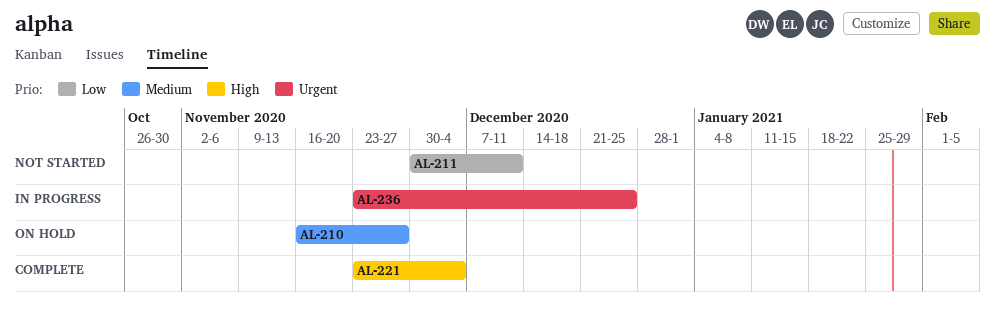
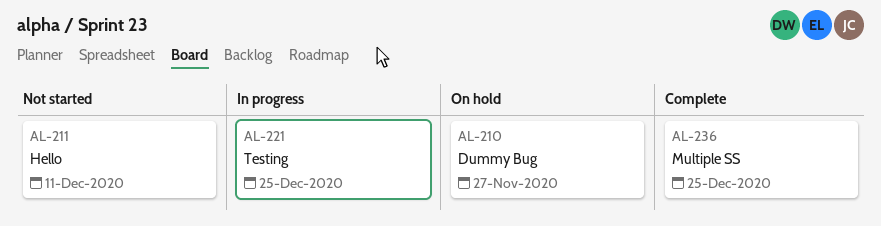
AL-221, status: Complete -> In progress
AL-221, due: Dec 4 -> Dec 25
AL-236, status: In progress -> Complete

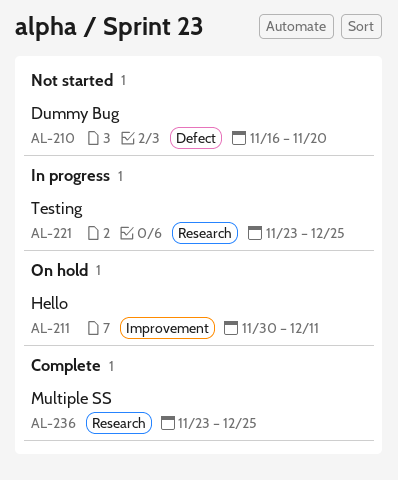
AL-210, status: On hold -> Not started
AL-210, due: Nov 27 -> Nov 20
AL-211, status: Not started -> On hold

